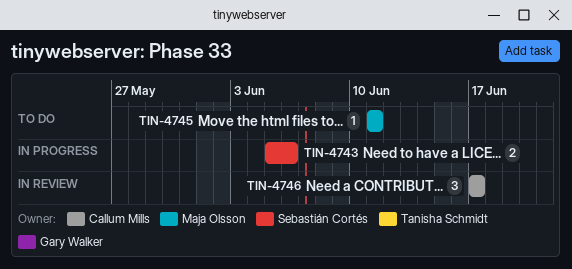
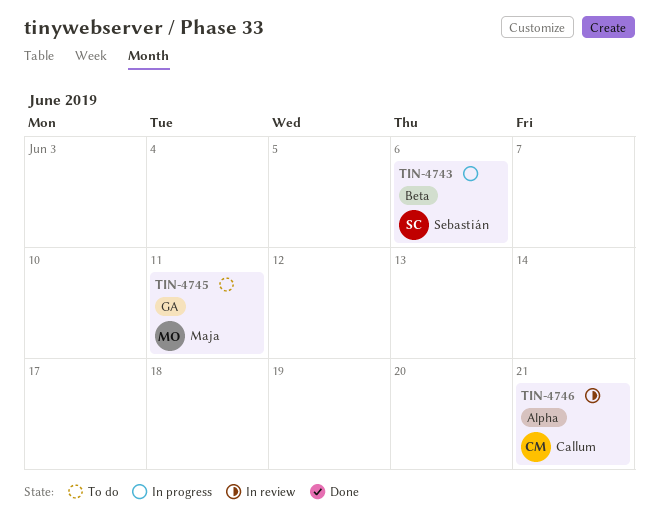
TIN-4746, due: Jun 17 -> Jun 21

